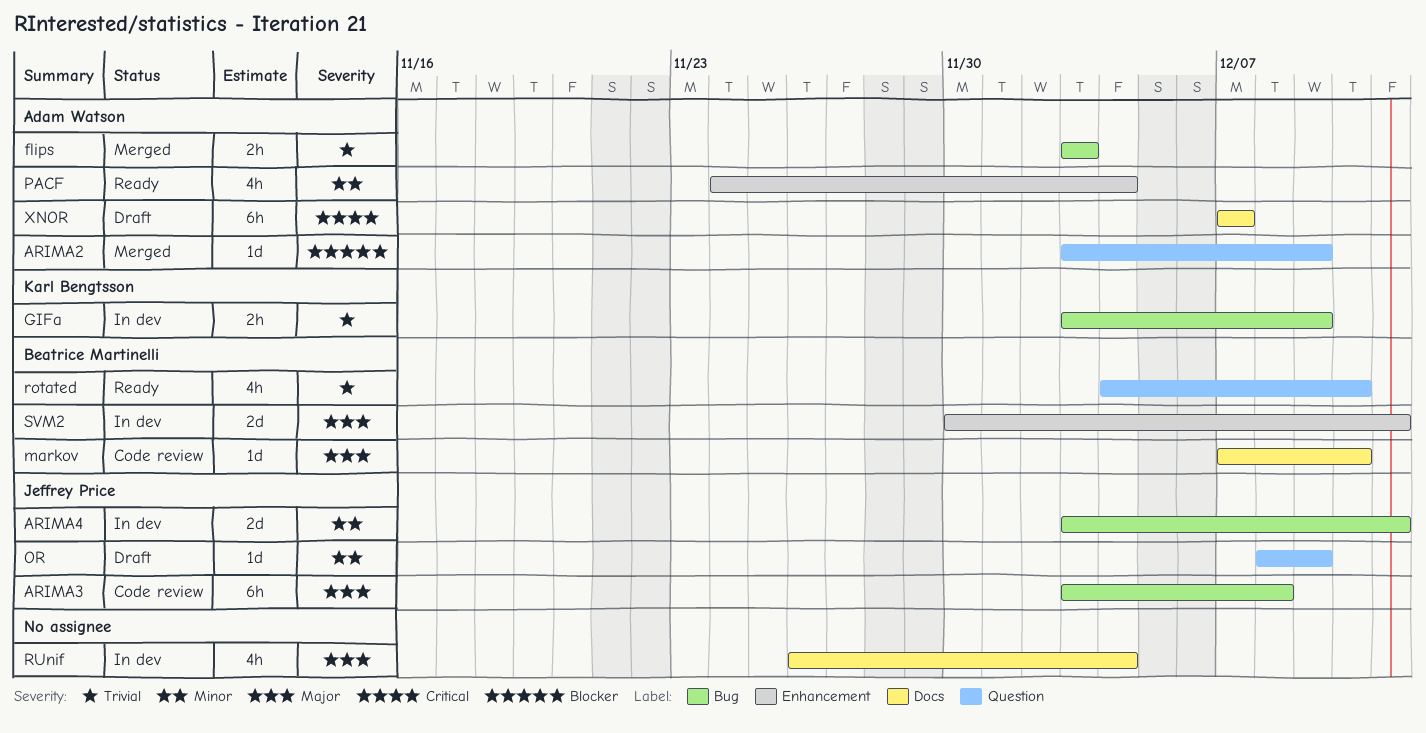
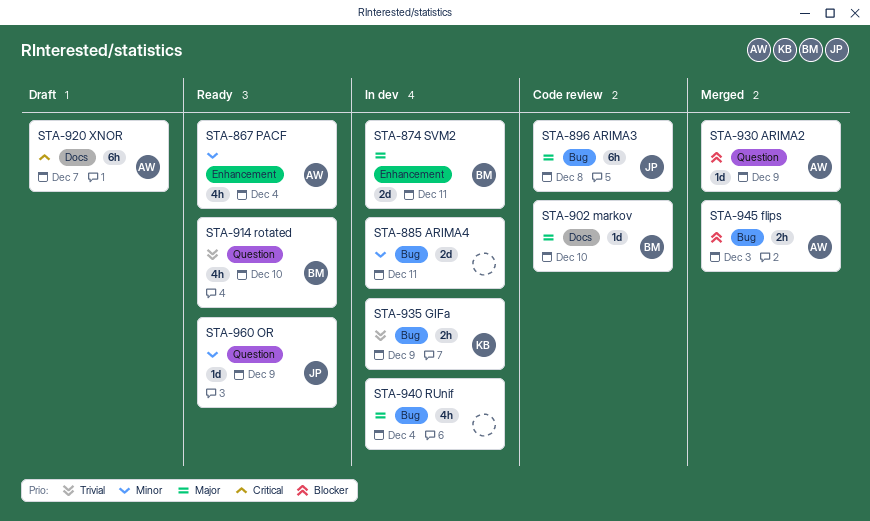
ARIMA4, owner: Jeffrey Price -> none
flips, priority: Trivial -> Blocker
OR, status: Draft -> Ready
RUnif, label: Docs -> Bug

